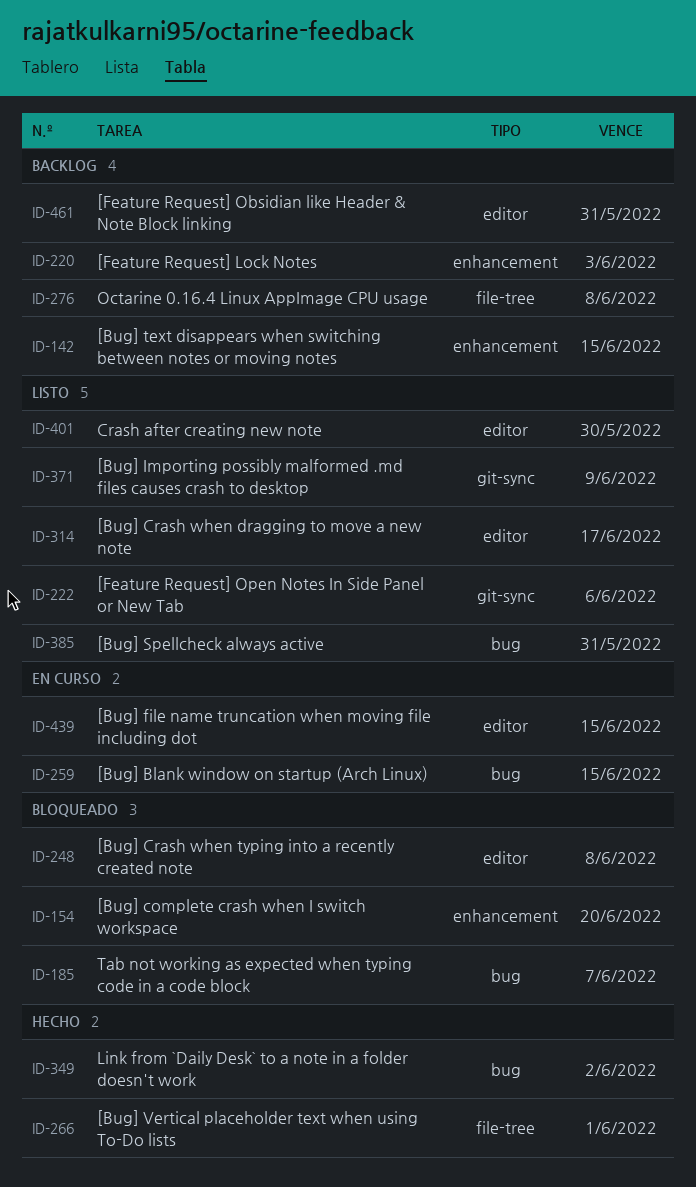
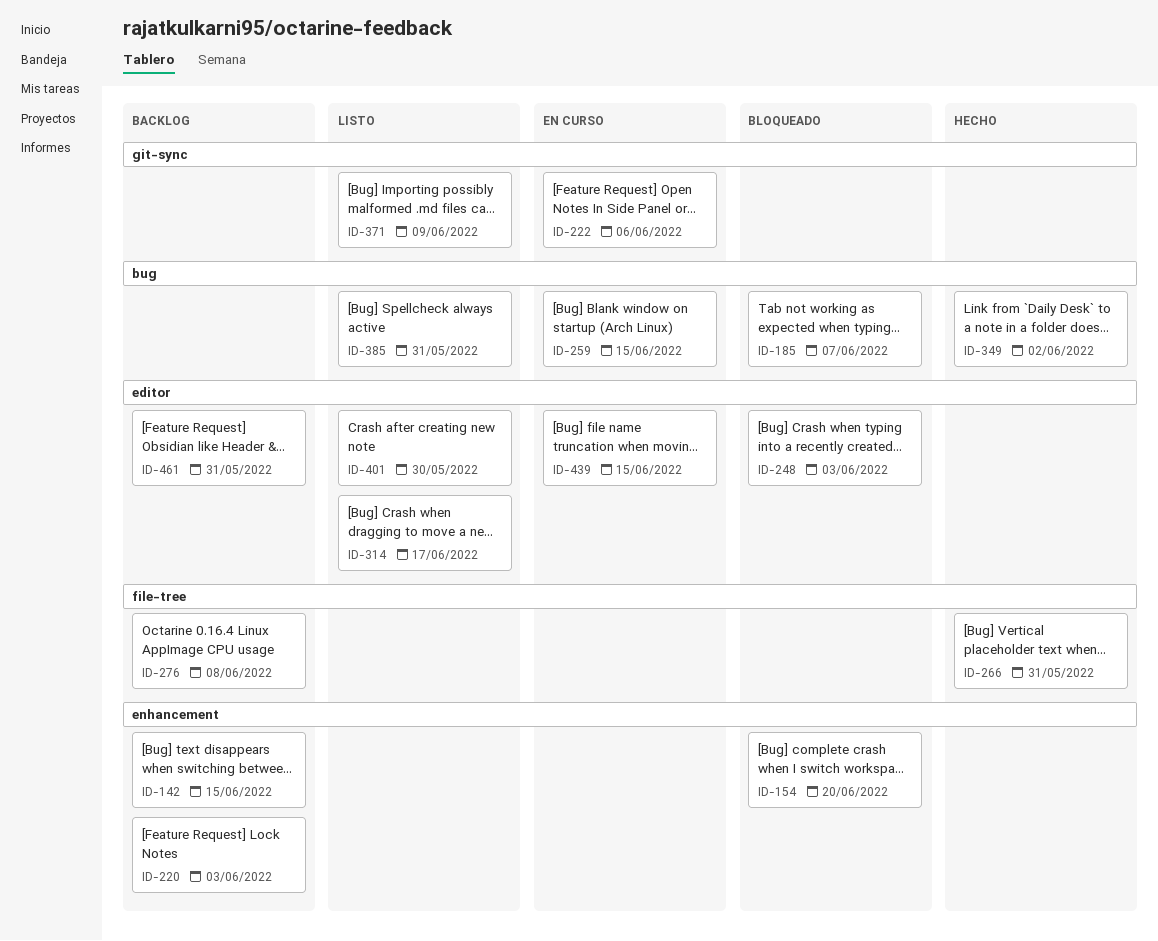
ID-222, status: Listo -> En curso
ID-248, due: Jun 8 -> Jun 3
ID-266, due: Jun 1 -> May 31

